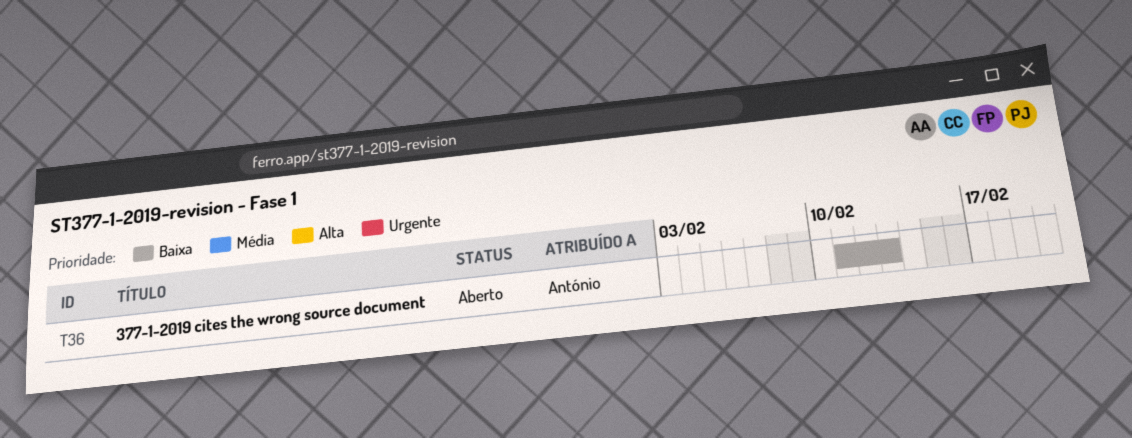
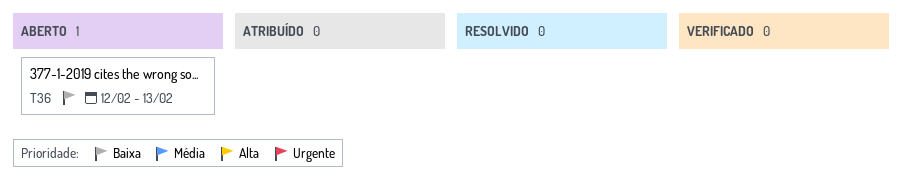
T36, start: Feb 11 -> Feb 12

